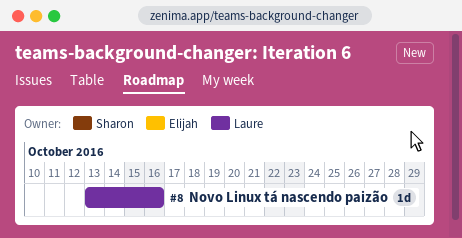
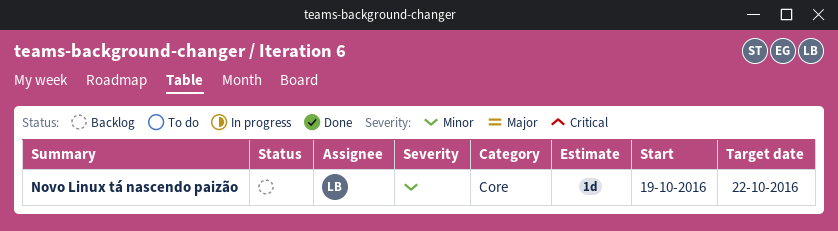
Novo Linux tá nascendo paizão, start: Oct 13 -> Oct 19
Novo Linux tá nascendo paizão, due: Oct 16 -> Oct 22

